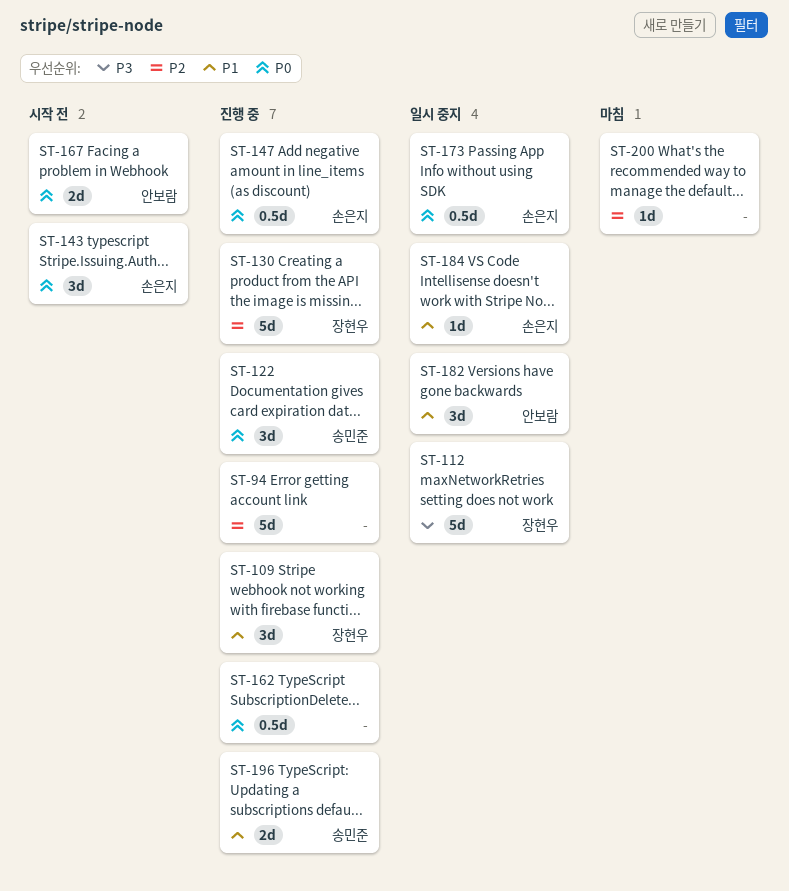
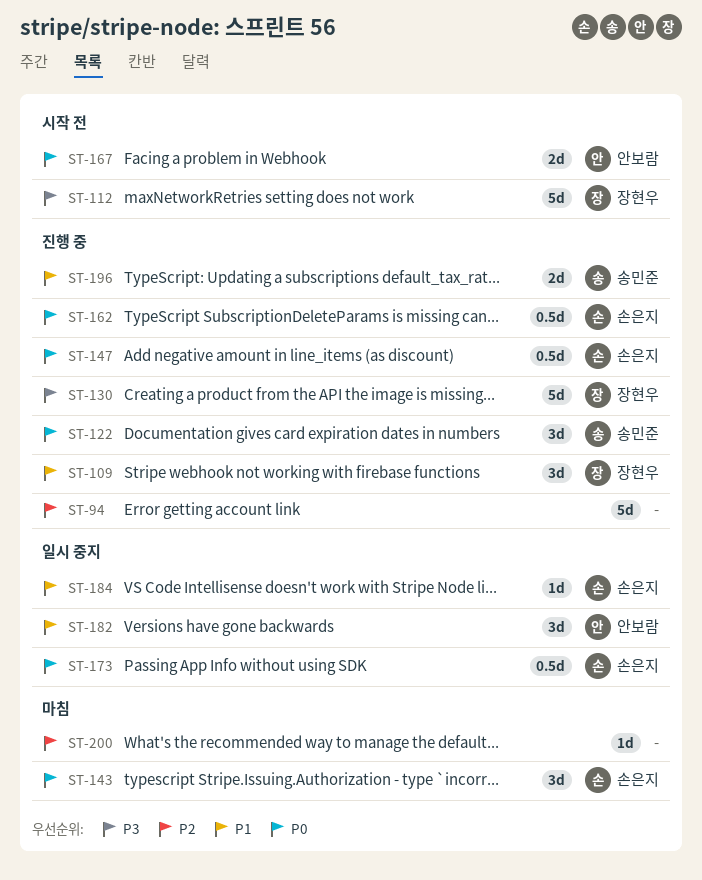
ST-112, status: 일시 중지 -> 시작 전
ST-130, priority: P2 -> P3
ST-143, status: 시작 전 -> 마침
ST-162, owner: none -> 손은지

